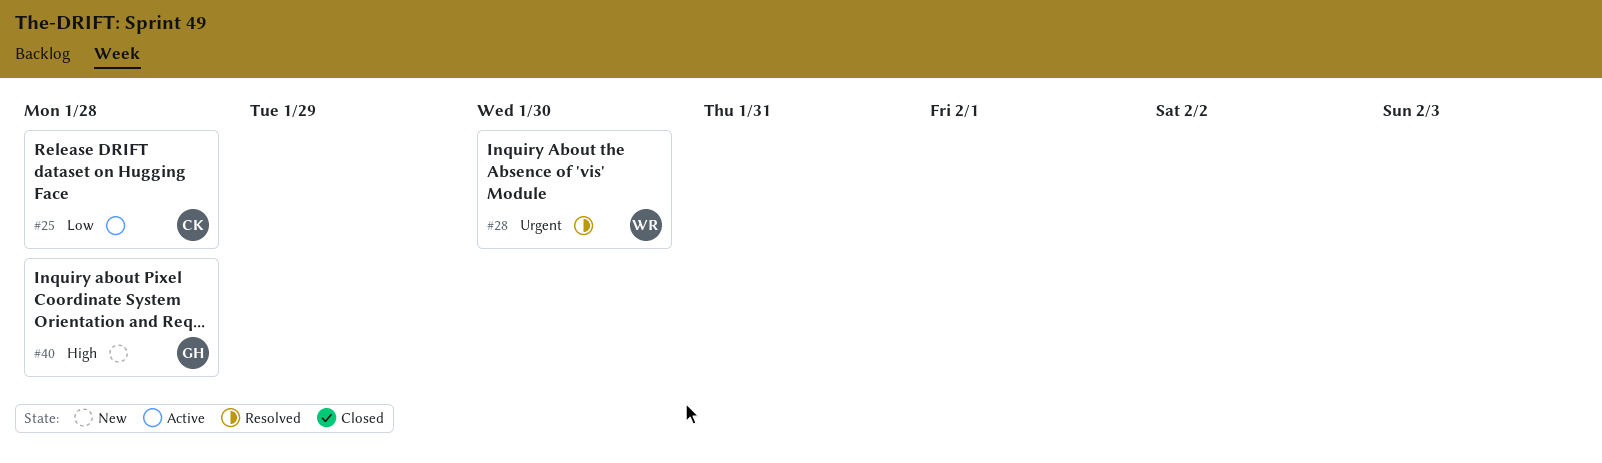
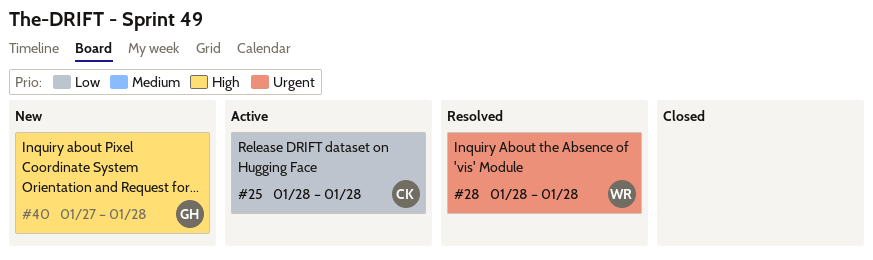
#28, due: Jan 30 -> Jan 28

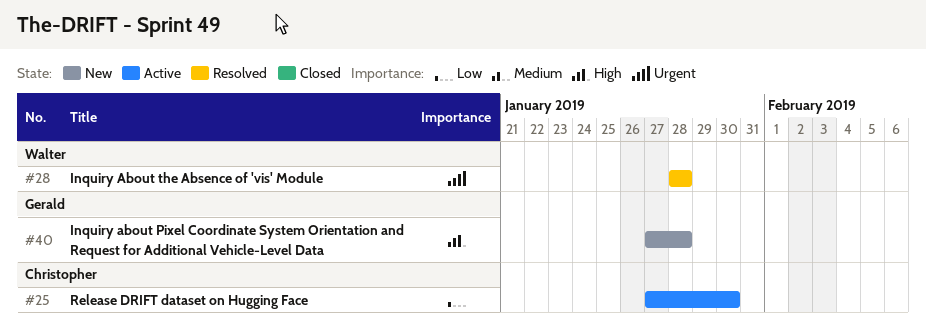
#25, start: Jan 28 -> Jan 27
#25, due: Jan 28 -> Jan 30

